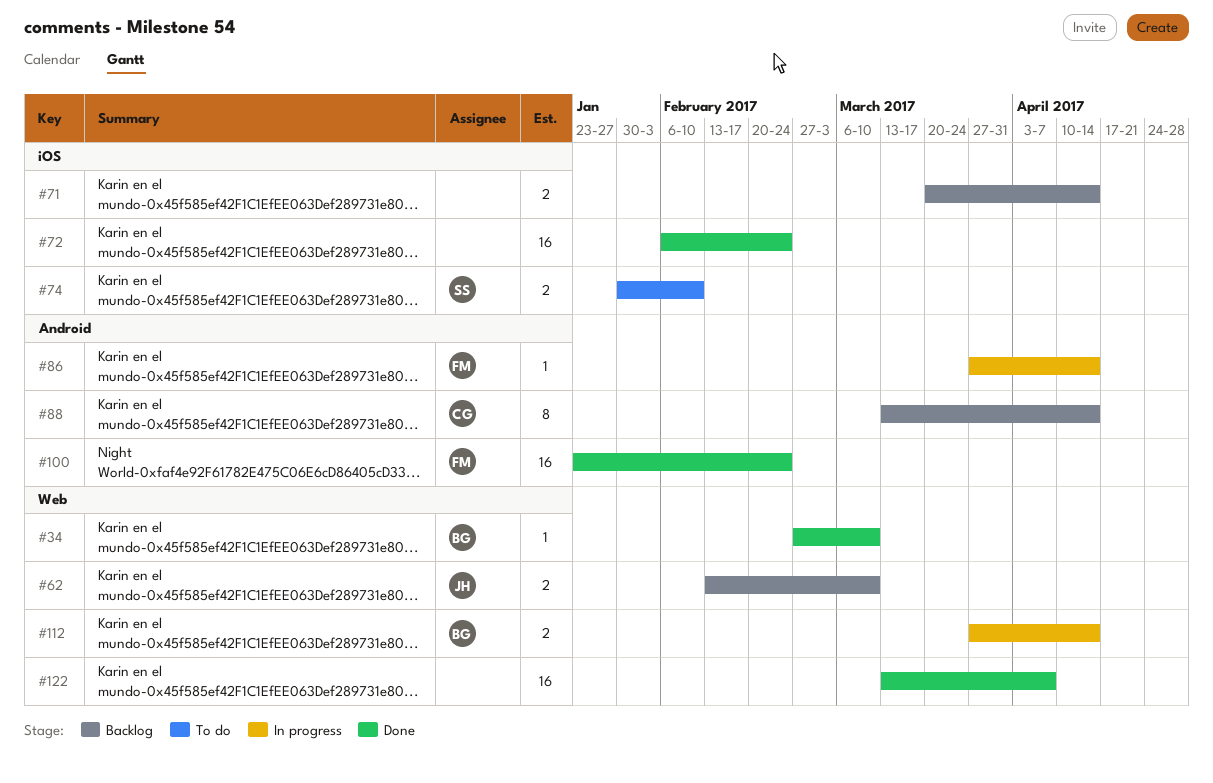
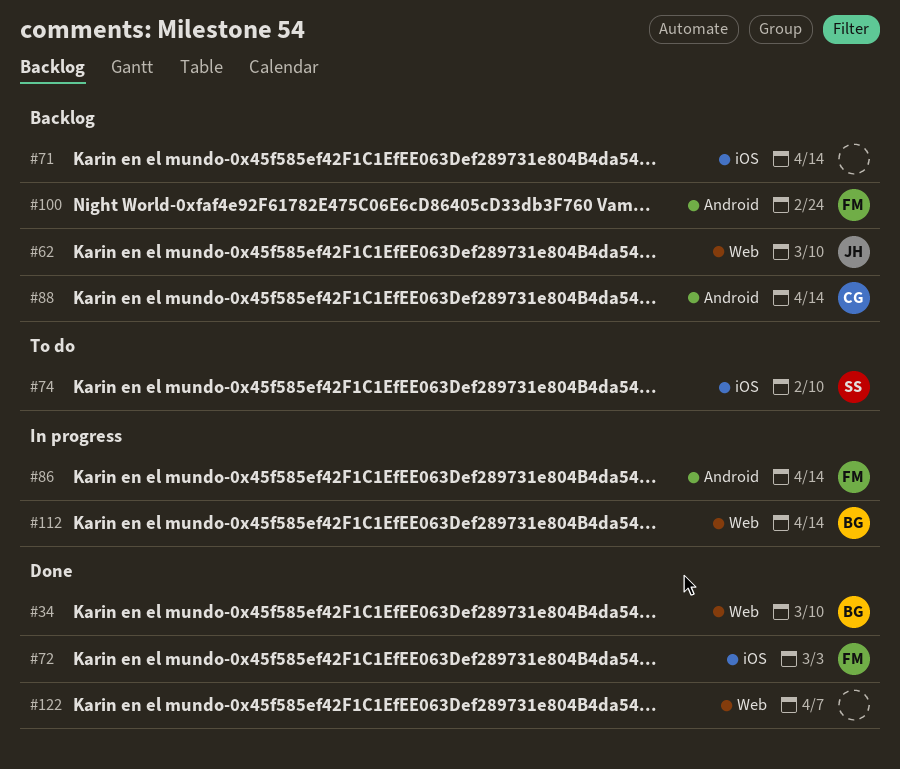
#72, owner: none -> FM
#72, due: Feb 24 -> Mar 3
#100, status: Done -> Backlog

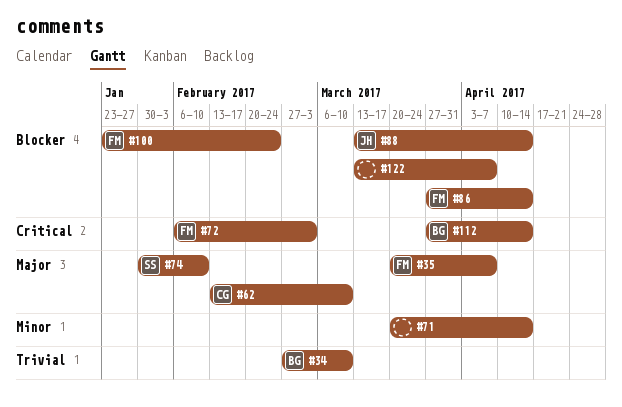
#35: none -> present
#62, owner: JH -> CG
#88, owner: CG -> JH

